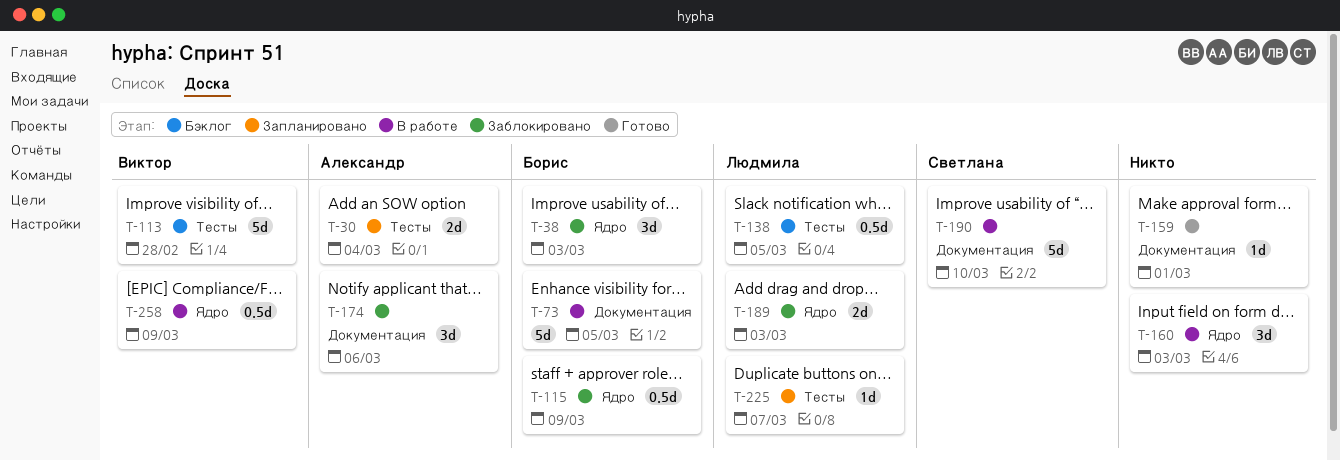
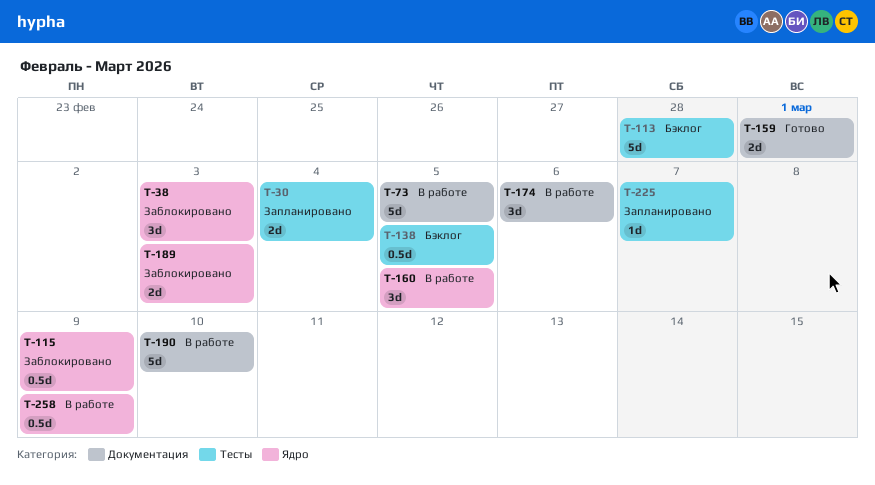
T-159, estimate: 1d -> 2d
T-160, due: Mar 3 -> Mar 5
T-174, status: Заблокировано -> В работе

